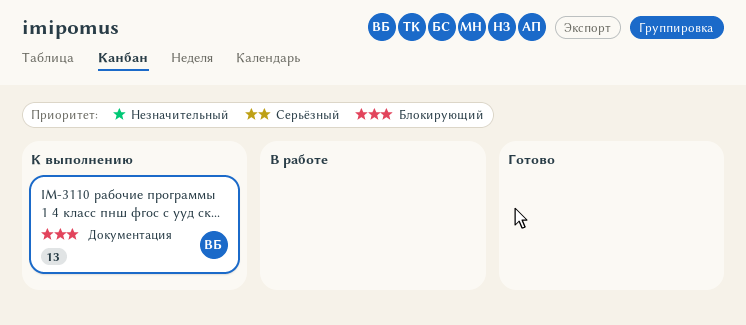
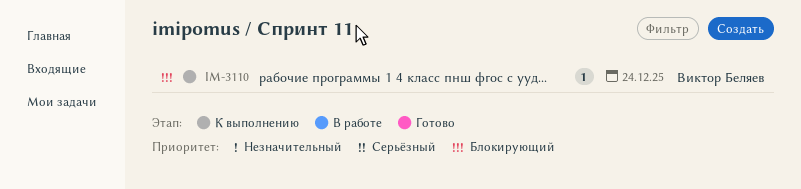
IM-3110, estimate: 13 -> 1

